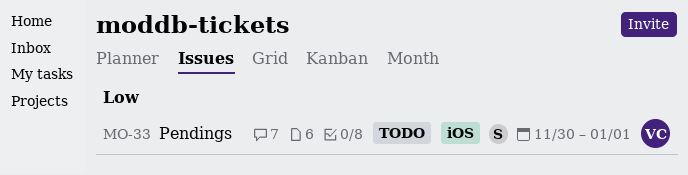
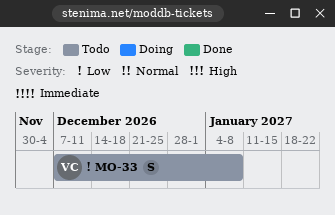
MO-33, start: Nov 30 -> Dec 7
MO-33, due: Jan 1 -> Jan 8

